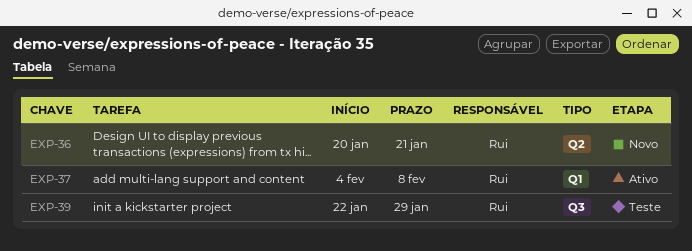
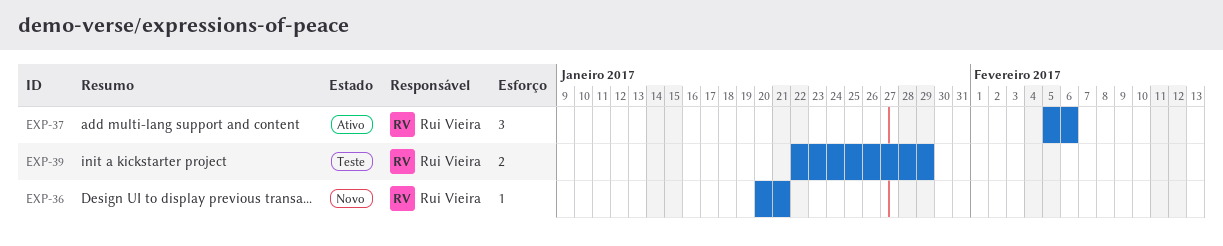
EXP-37, start: Feb 4 -> Feb 5
EXP-37, due: Feb 8 -> Feb 6

